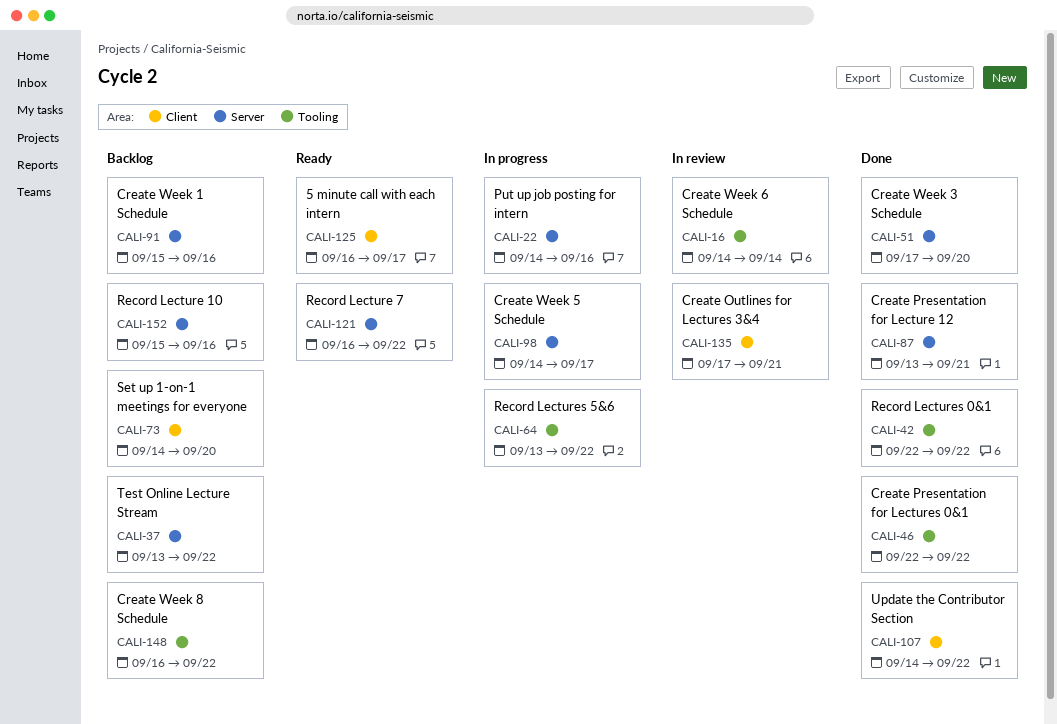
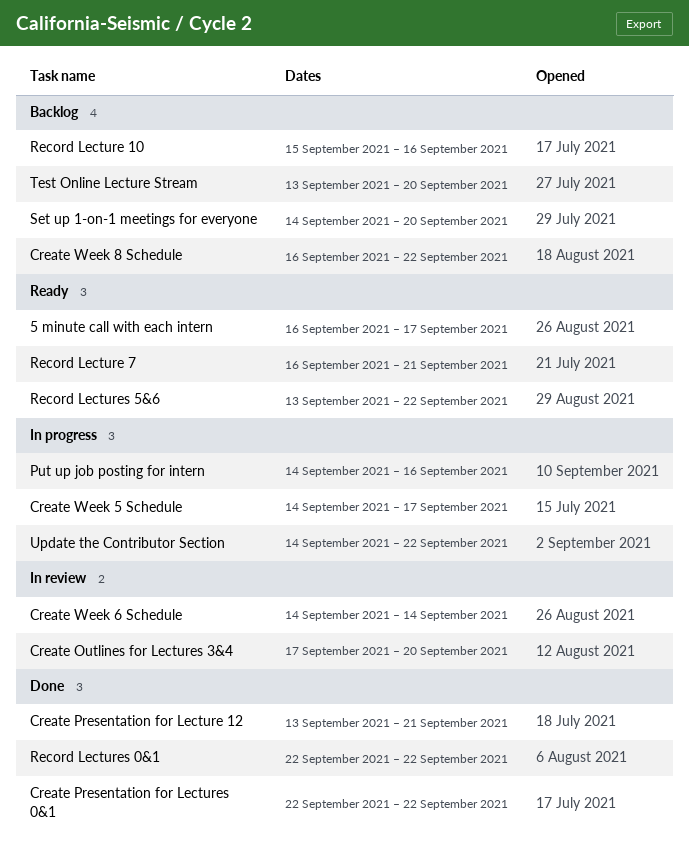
Create Outlines for Lectures 3&4, due: Sep 21 -> Sep 20
Create Week 1 Schedule: present -> none
Create Week 3 Schedule: present -> none
Record Lecture 7, due: Sep 22 -> Sep 21
Record Lectures 5&6, status: In progress -> Ready
Test Online Lecture Stream, due: Sep 22 -> Sep 20
Update the Contributor Section, status: Done -> In progress

